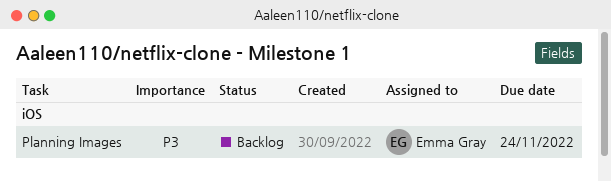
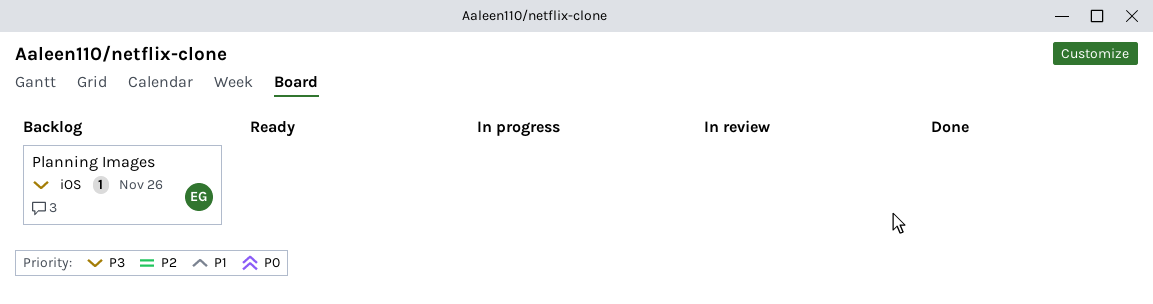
Planning Images, due: Nov 24 -> Nov 26

